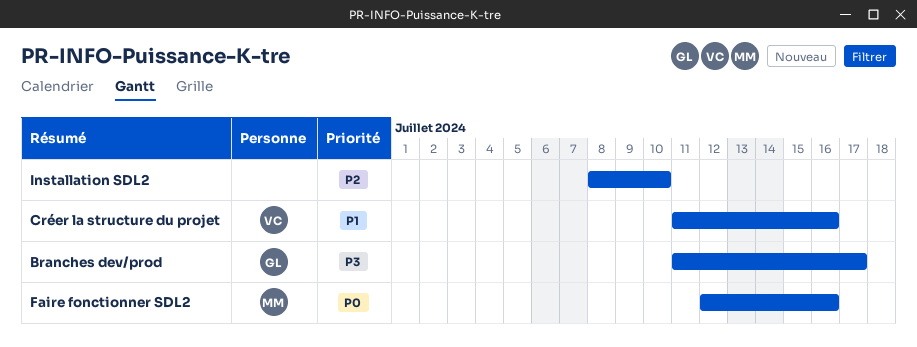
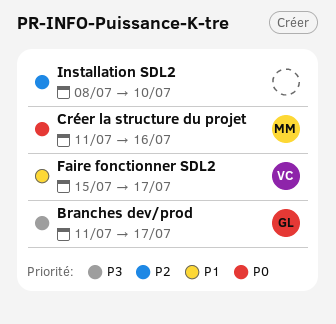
Créer la structure du projet, owner: VC -> MM
Créer la structure du projet, priority: P1 -> P0
Faire fonctionner SDL2, owner: MM -> VC
Faire fonctionner SDL2, priority: P0 -> P1
Faire fonctionner SDL2, start: Jul 12 -> Jul 15
Faire fonctionner SDL2, due: Jul 16 -> Jul 17

